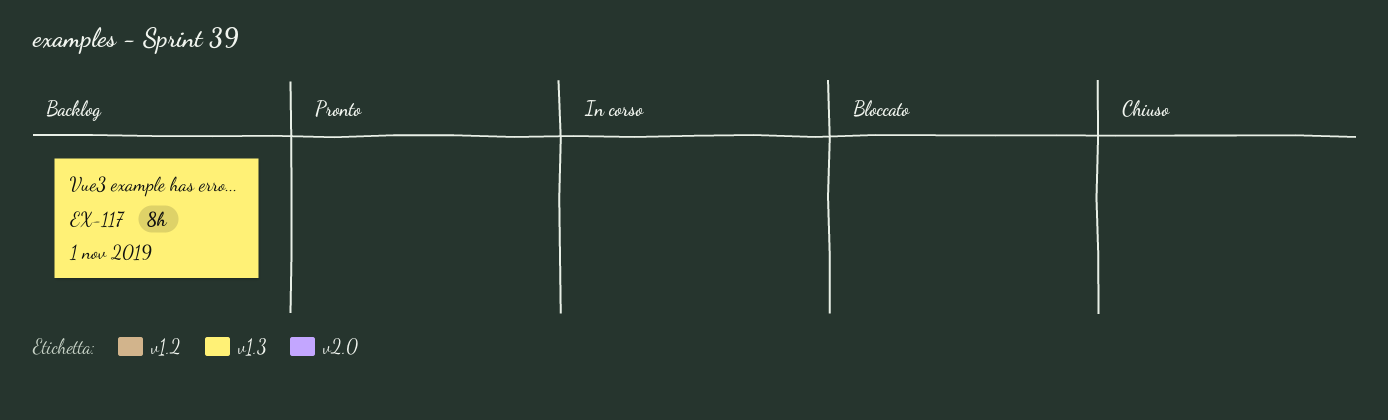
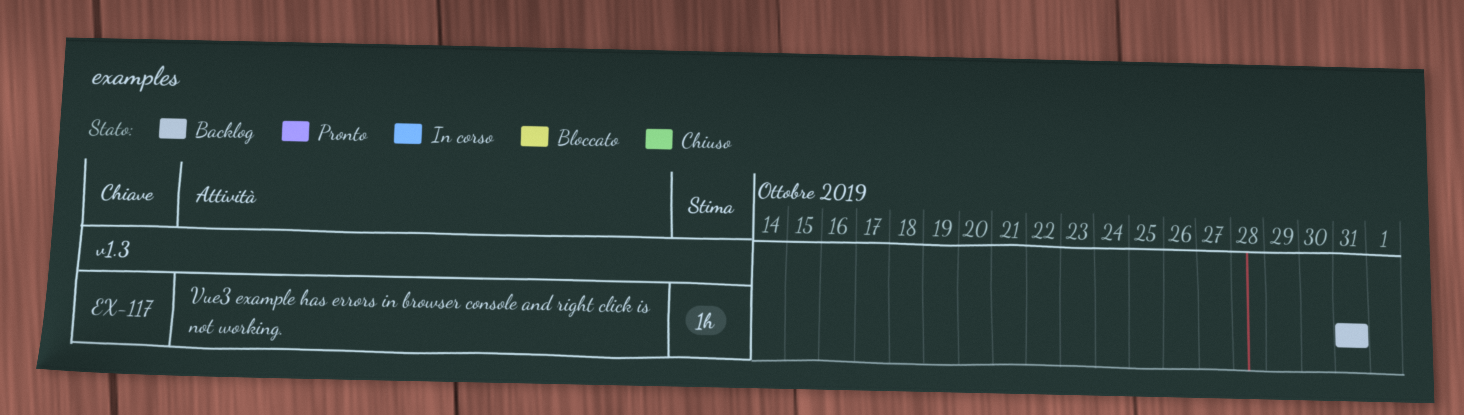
EX-117, estimate: 8h -> 1h
EX-117, due: Nov 1 -> Oct 31

